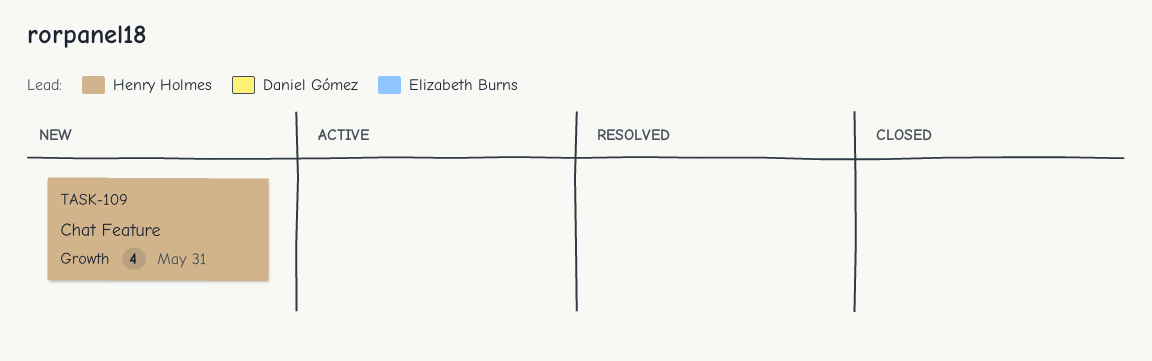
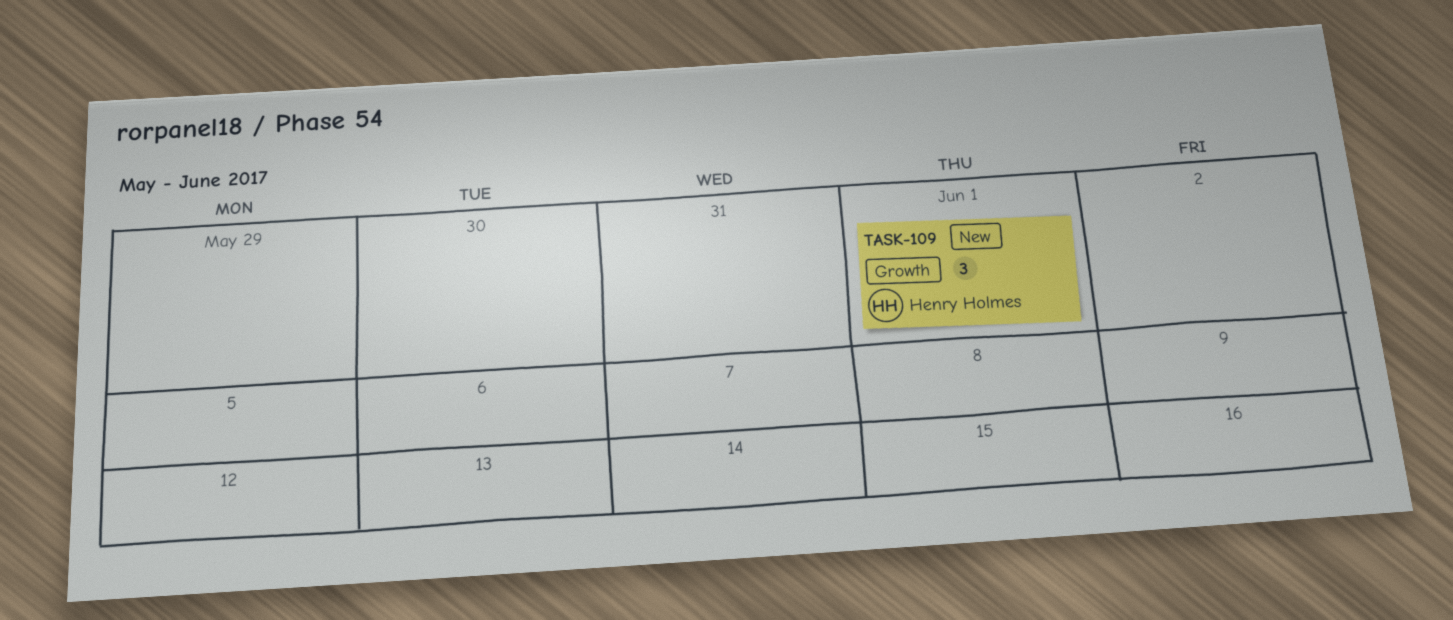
TASK-109, estimate: 4 -> 3
TASK-109, due: May 31 -> Jun 1

